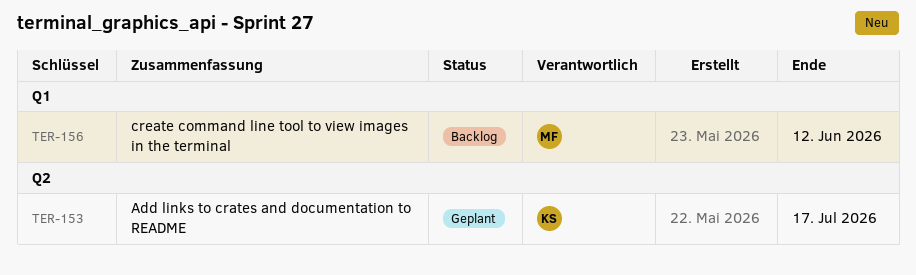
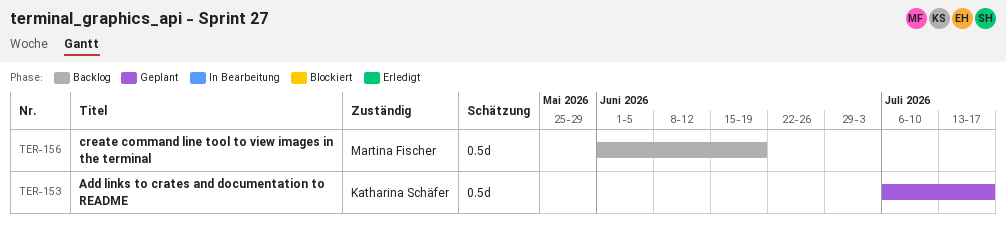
TER-156, due: Jun 12 -> Jun 19

